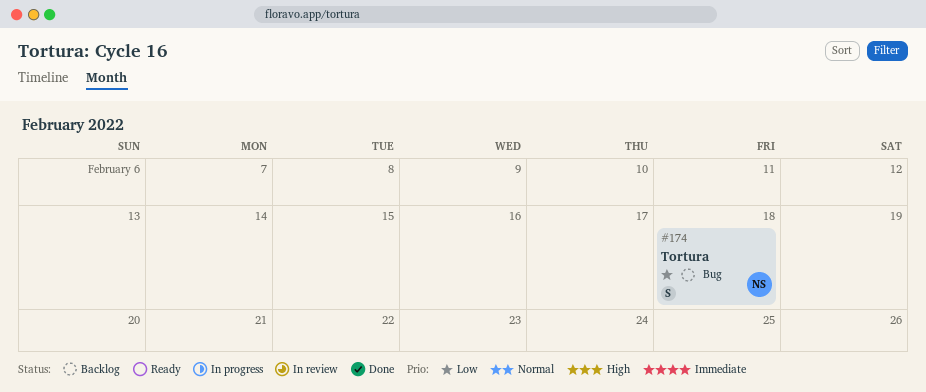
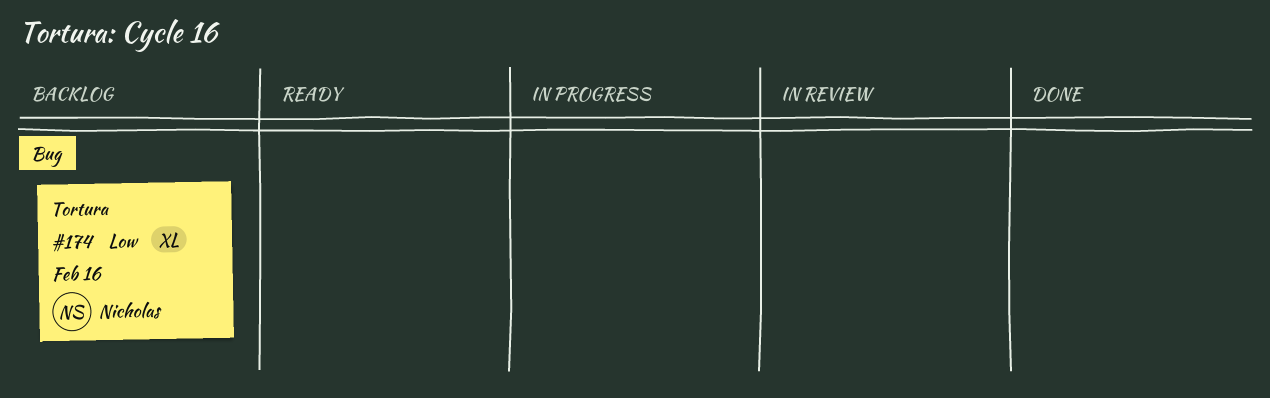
#174, estimate: S -> XL
#174, due: Feb 18 -> Feb 16

